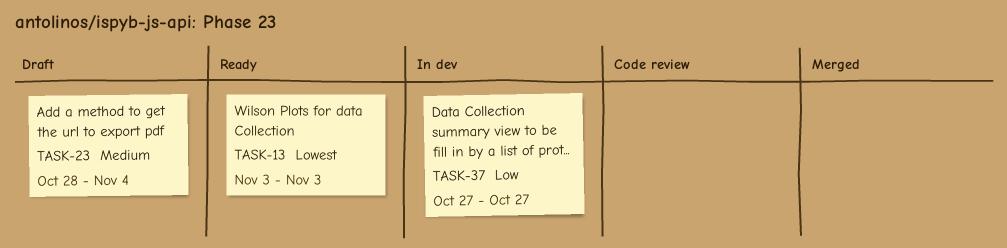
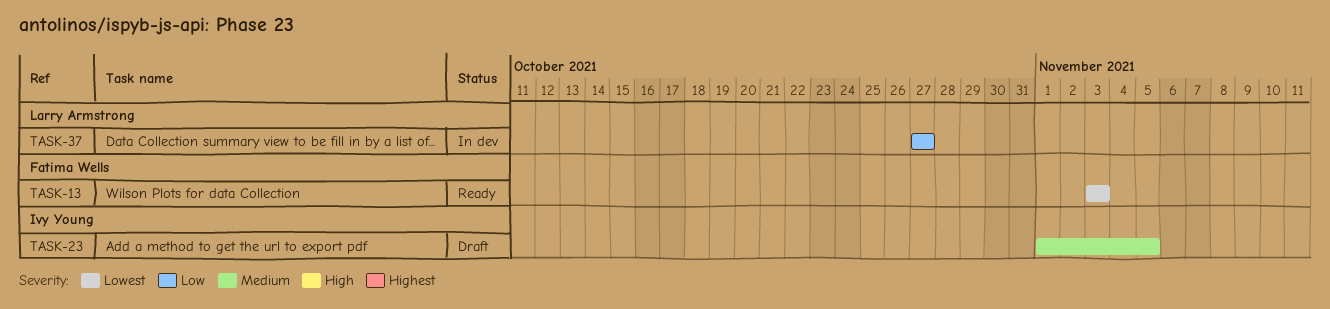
TASK-23, start: Oct 28 -> Nov 1
TASK-23, due: Nov 4 -> Nov 5

